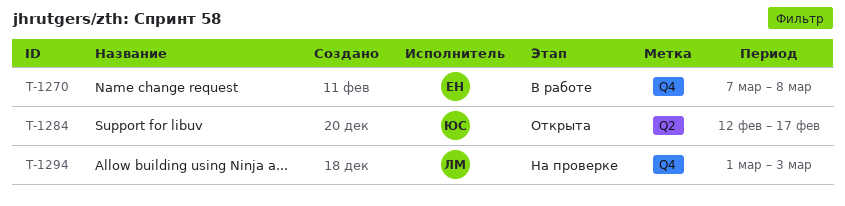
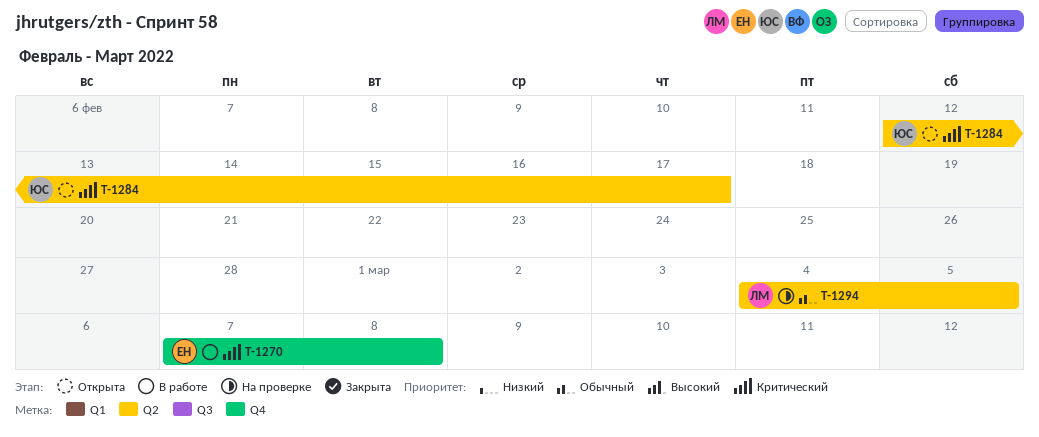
T-1294, label: Q4 -> Q2
T-1294, start: Mar 1 -> Mar 4
T-1294, due: Mar 3 -> Mar 5

